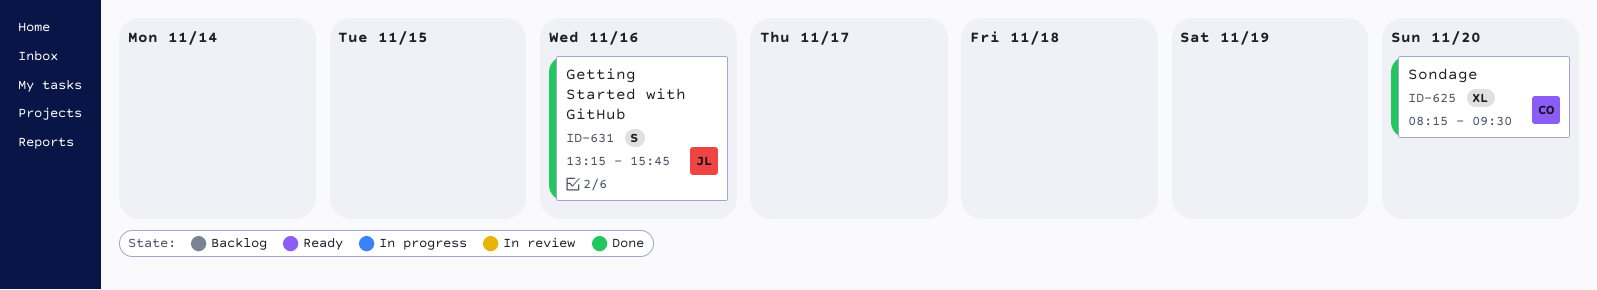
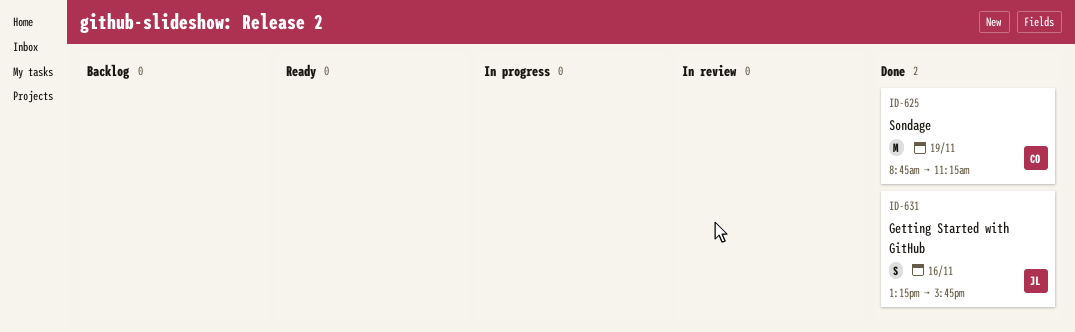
ID-625, estimate: XL -> M
ID-625, day: Nov 20 -> Nov 19
ID-625, begins: 08:15 -> 08:45
ID-625, ends: 09:30 -> 11:15

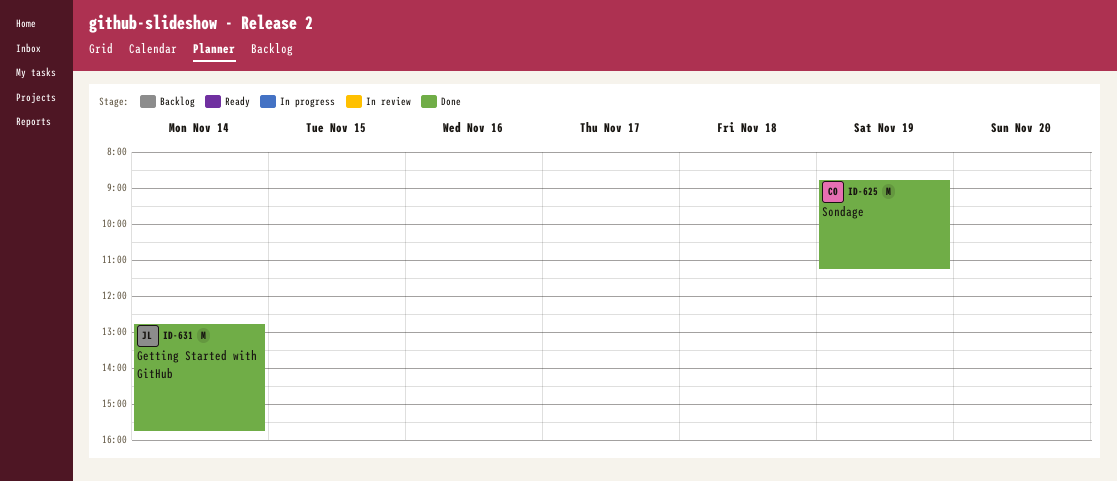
ID-631, estimate: S -> M
ID-631, day: Nov 16 -> Nov 14
ID-631, begins: 13:15 -> 12:45

